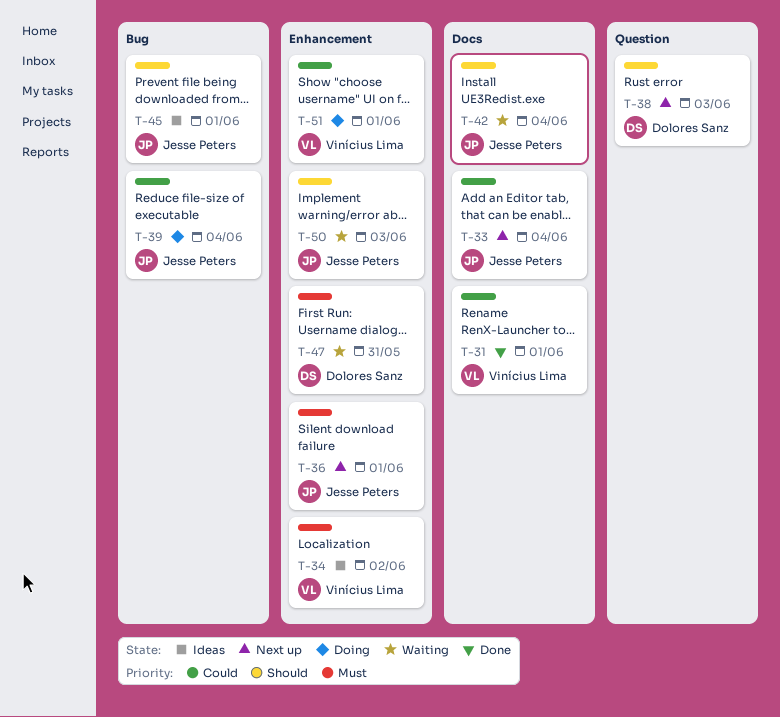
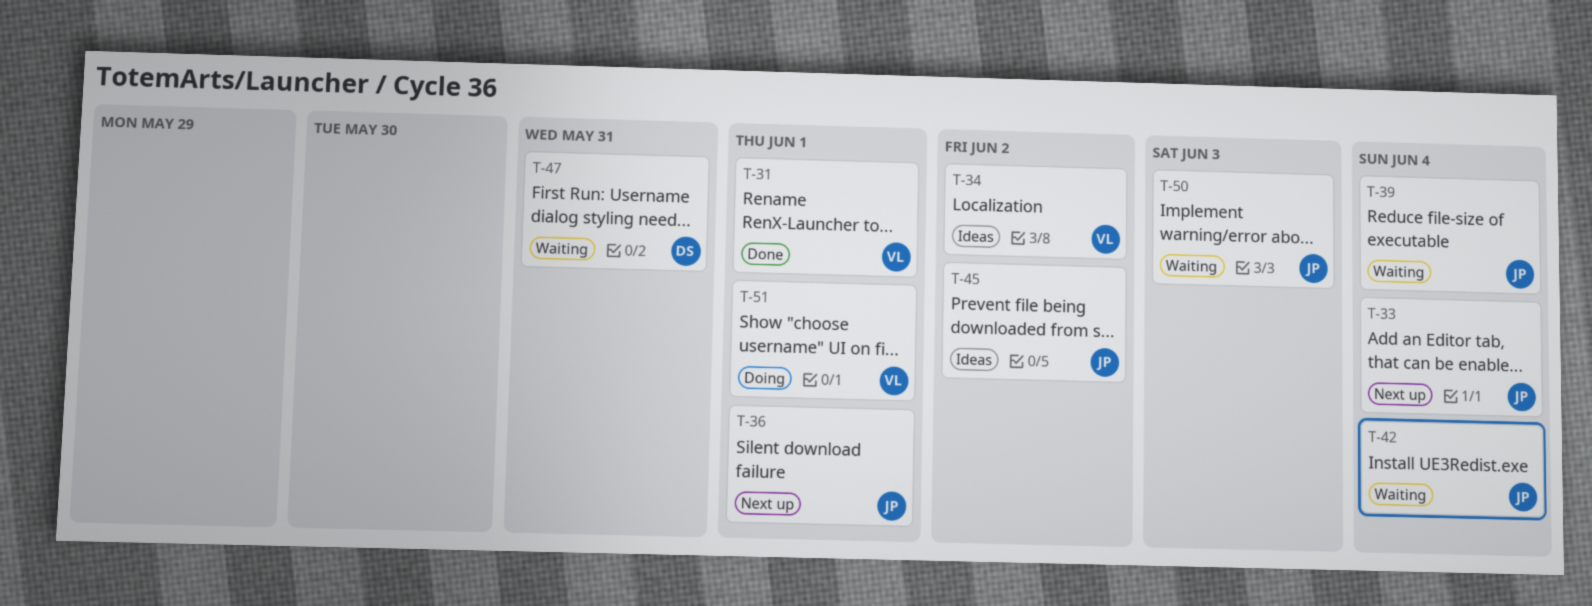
T-38: present -> none
T-39, status: Doing -> Waiting
T-45, due: Jun 1 -> Jun 2

